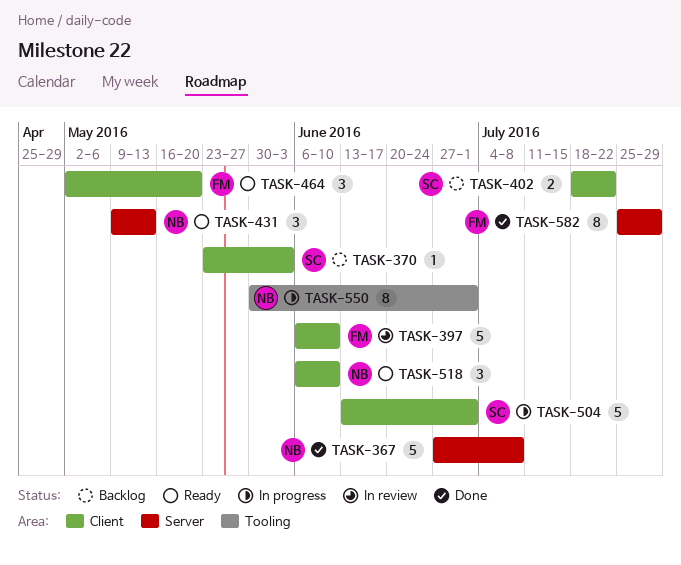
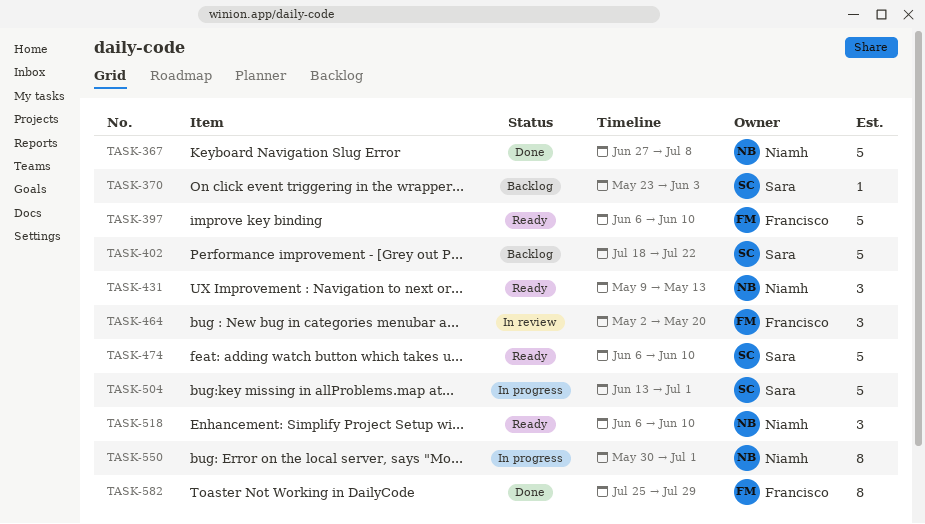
TASK-397, status: In review -> Ready
TASK-402, estimate: 2 -> 5
TASK-464, status: Ready -> In review
TASK-474: none -> present

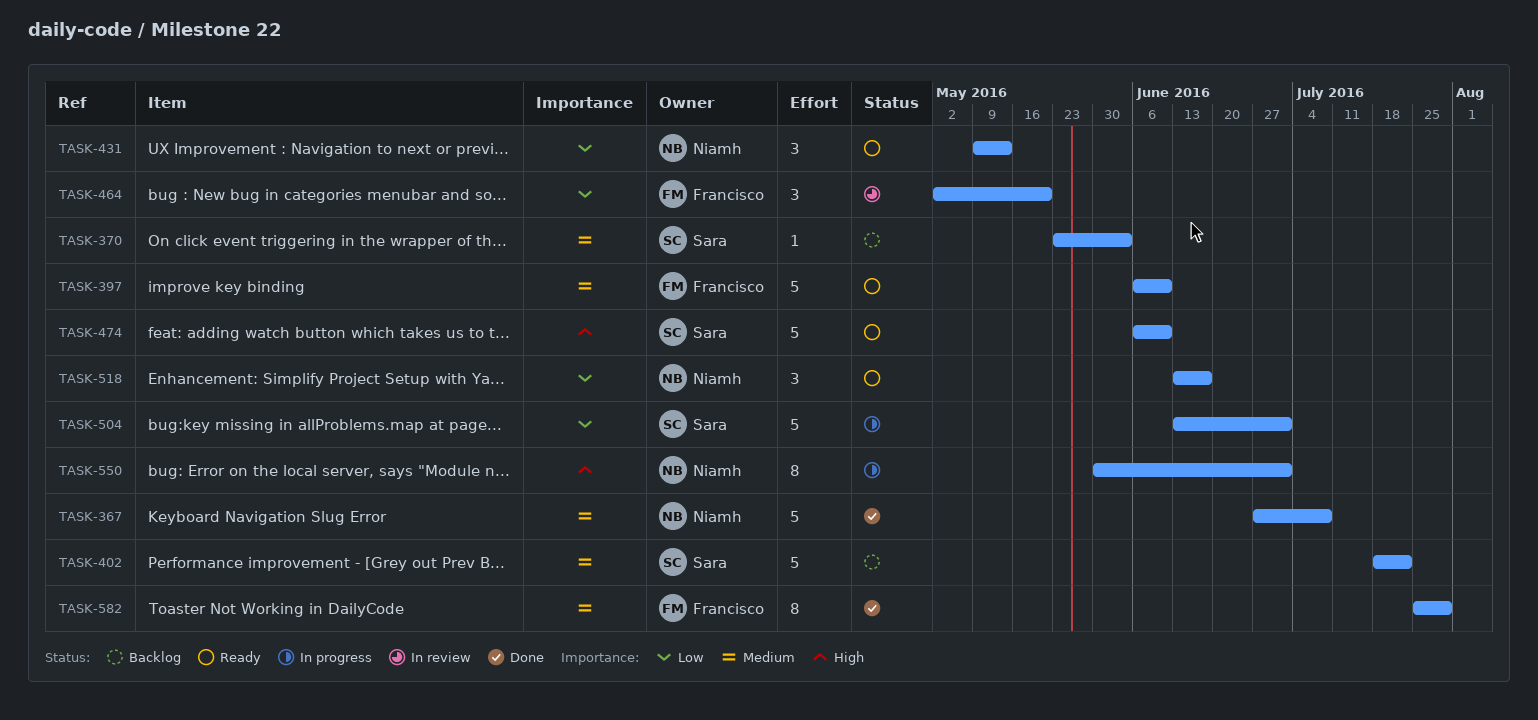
TASK-518, start: Jun 6 -> Jun 13
TASK-518, due: Jun 10 -> Jun 17

